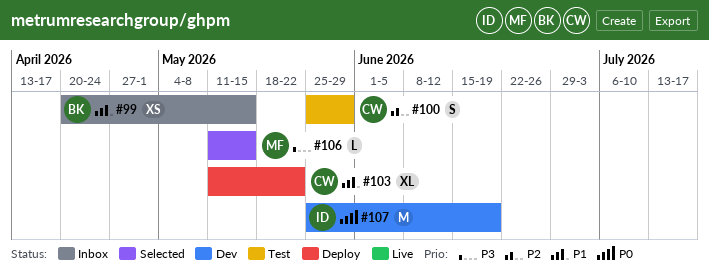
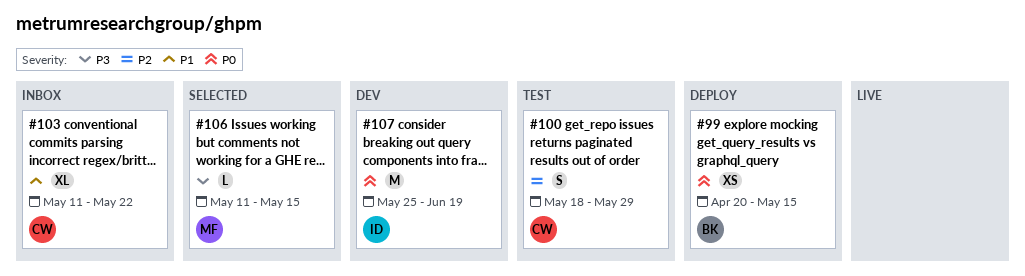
#99, status: Inbox -> Deploy
#99, priority: P1 -> P0
#100, start: May 25 -> May 18
#103, status: Deploy -> Inbox

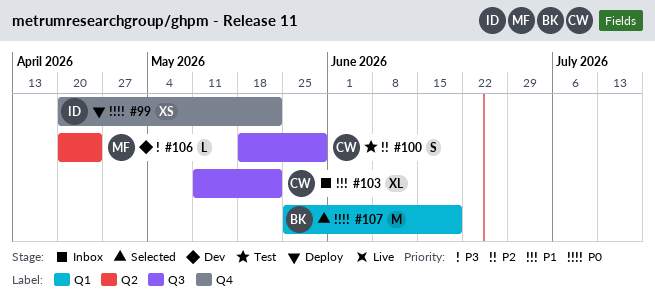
#99, owner: BK -> ID
#99, due: May 15 -> May 22
#106, status: Selected -> Dev
#106, start: May 11 -> Apr 20
#106, due: May 15 -> Apr 24
#107, status: Dev -> Selected
#107, owner: ID -> BK

